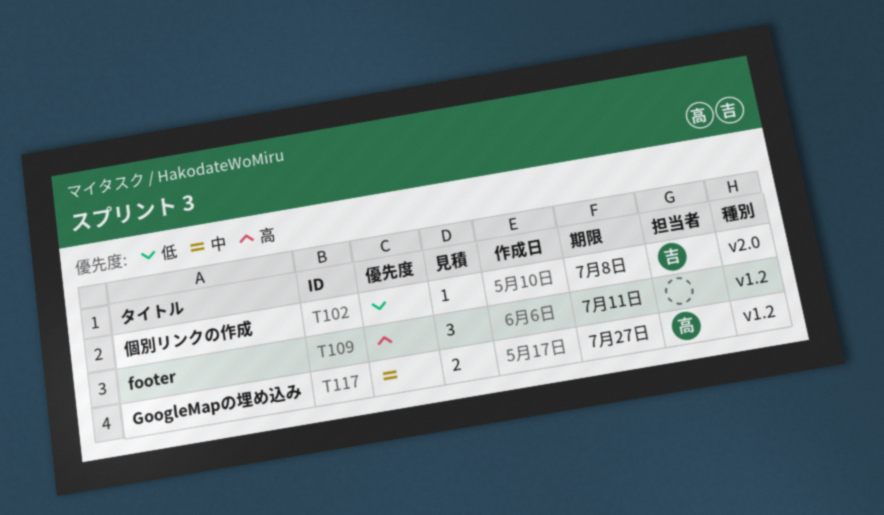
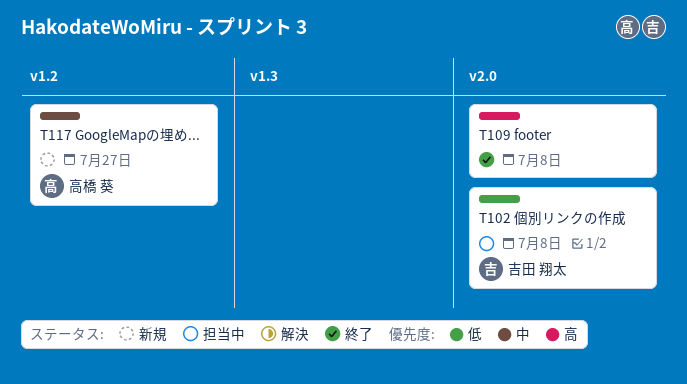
T109, label: v1.2 -> v2.0
T109, due: Jul 11 -> Jul 8

